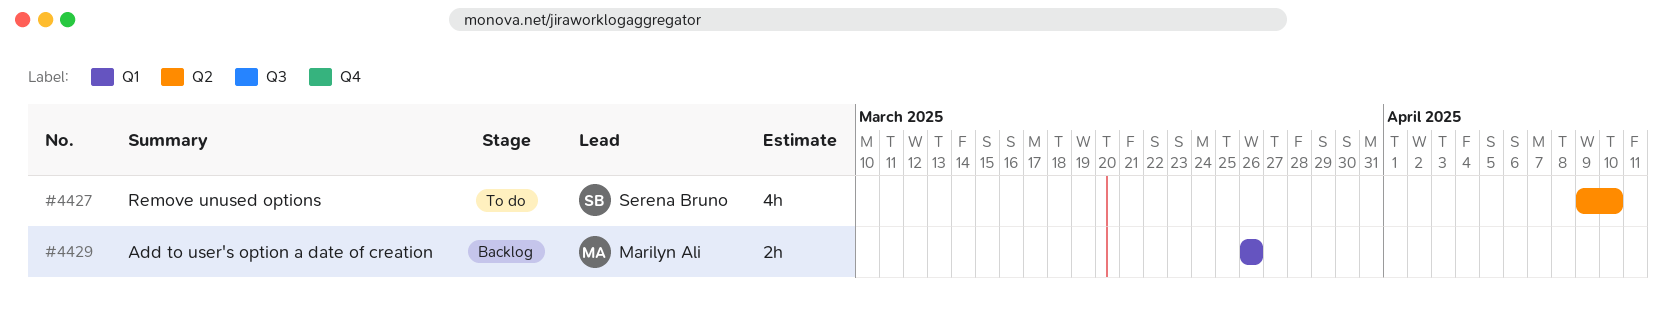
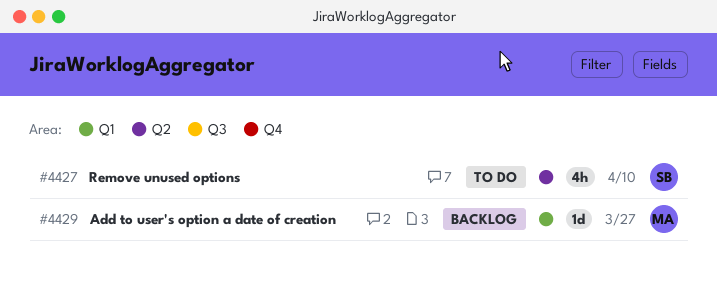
#4429, estimate: 2h -> 1d
#4429, due: Mar 26 -> Mar 27

